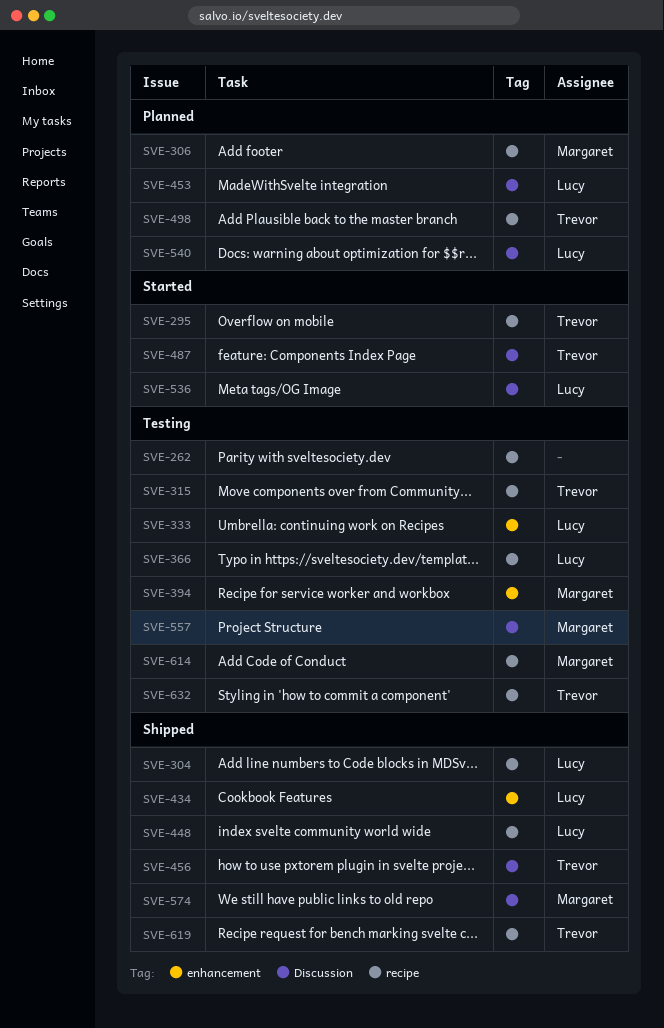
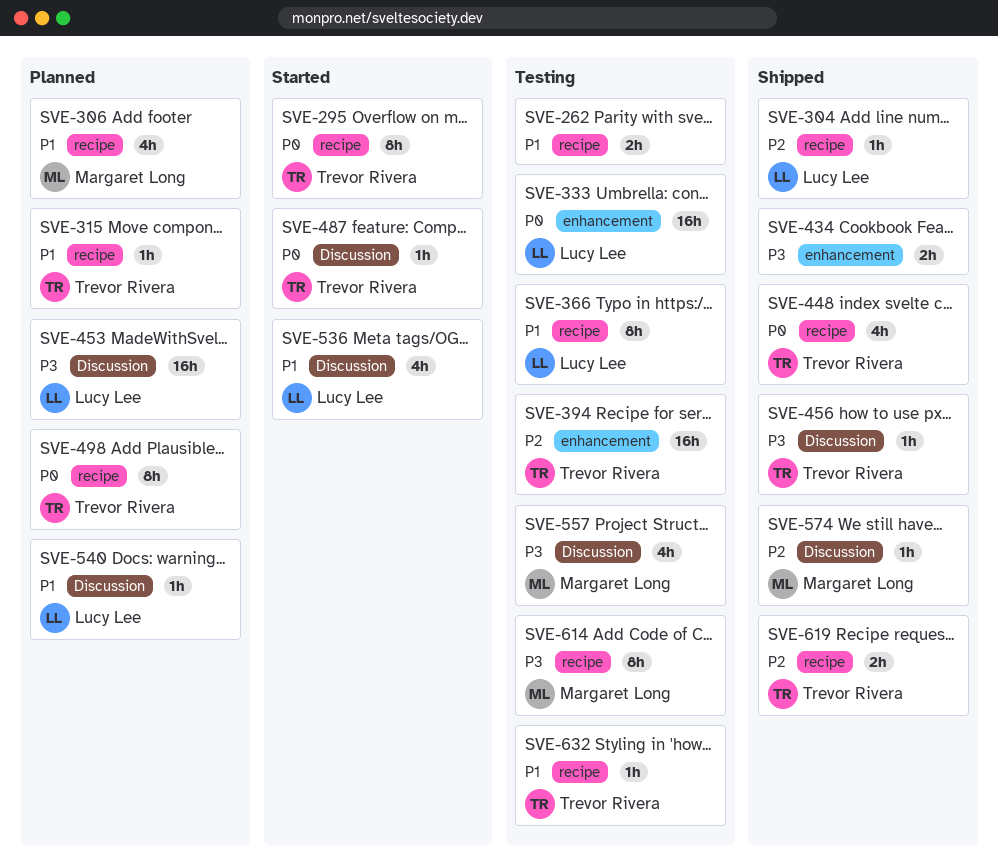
SVE-315, status: Testing -> Planned
SVE-394, owner: Margaret Long -> Trevor Rivera
SVE-434, owner: Lucy Lee -> none
SVE-448, owner: Lucy Lee -> Trevor Rivera

